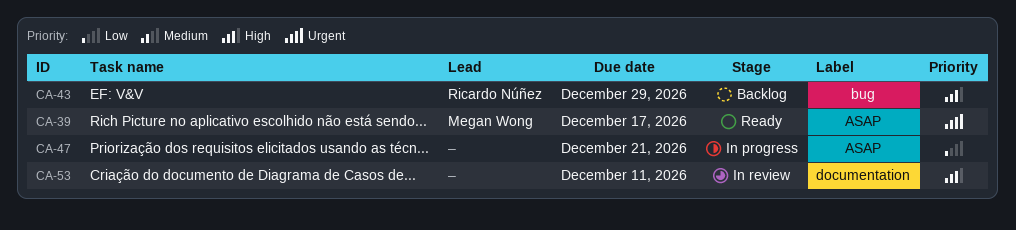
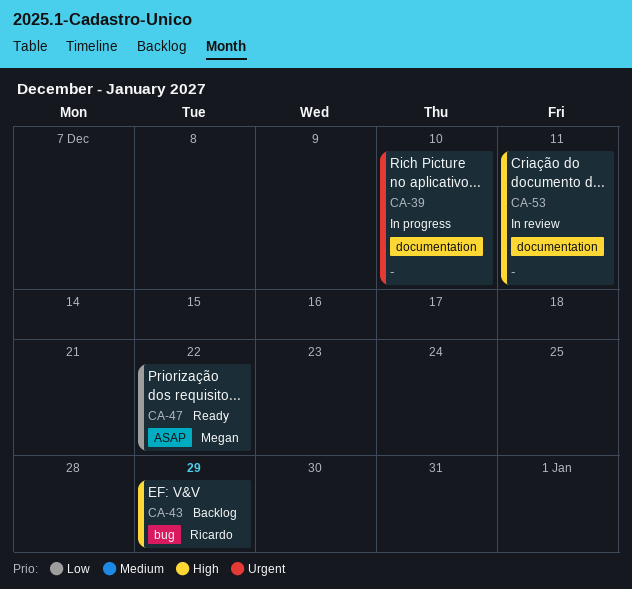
CA-39, status: Ready -> In progress
CA-39, owner: Megan Wong -> none
CA-39, label: ASAP -> documentation
CA-39, due: Dec 17 -> Dec 10
CA-47, status: In progress -> Ready
CA-47, owner: none -> Megan Wong
CA-47, due: Dec 21 -> Dec 22

